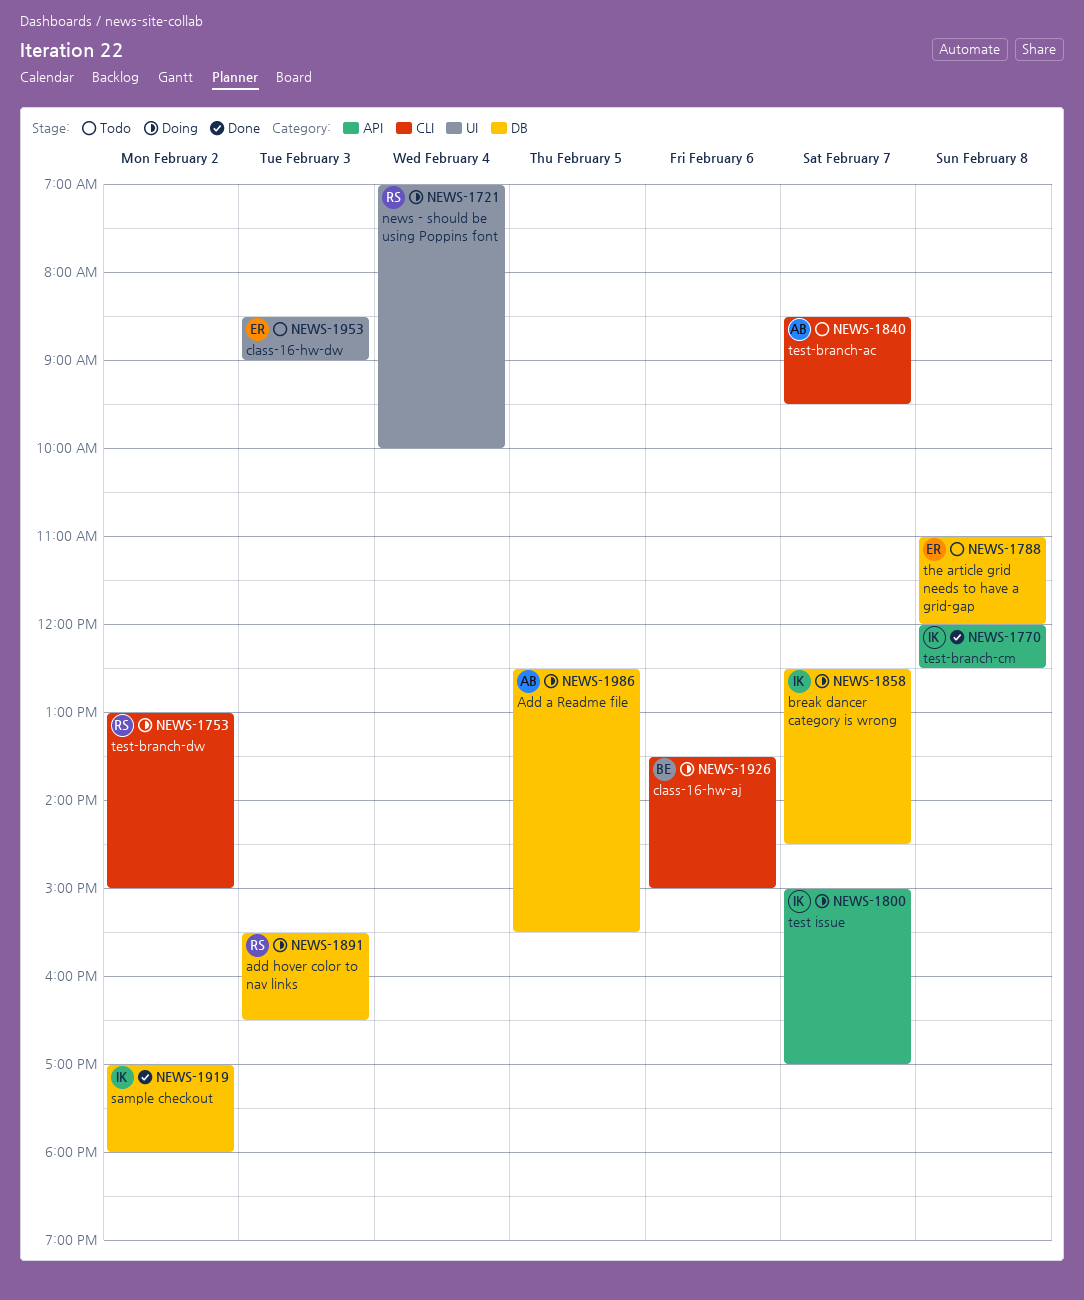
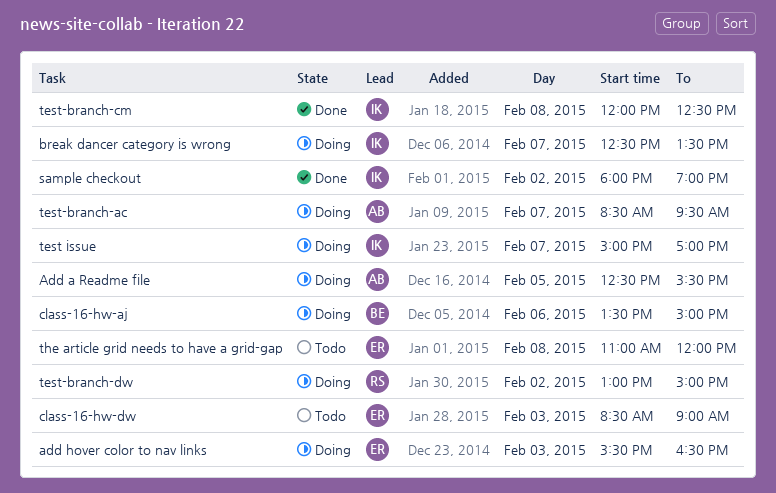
add hover color to nav links, owner: RS -> ER
break dancer category is wrong, ends: 14:30 -> 13:30
news - should be using Poppins font: present -> none
sample checkout, begins: 17:00 -> 18:00
sample checkout, ends: 18:00 -> 19:00
test-branch-ac, status: Todo -> Doing

